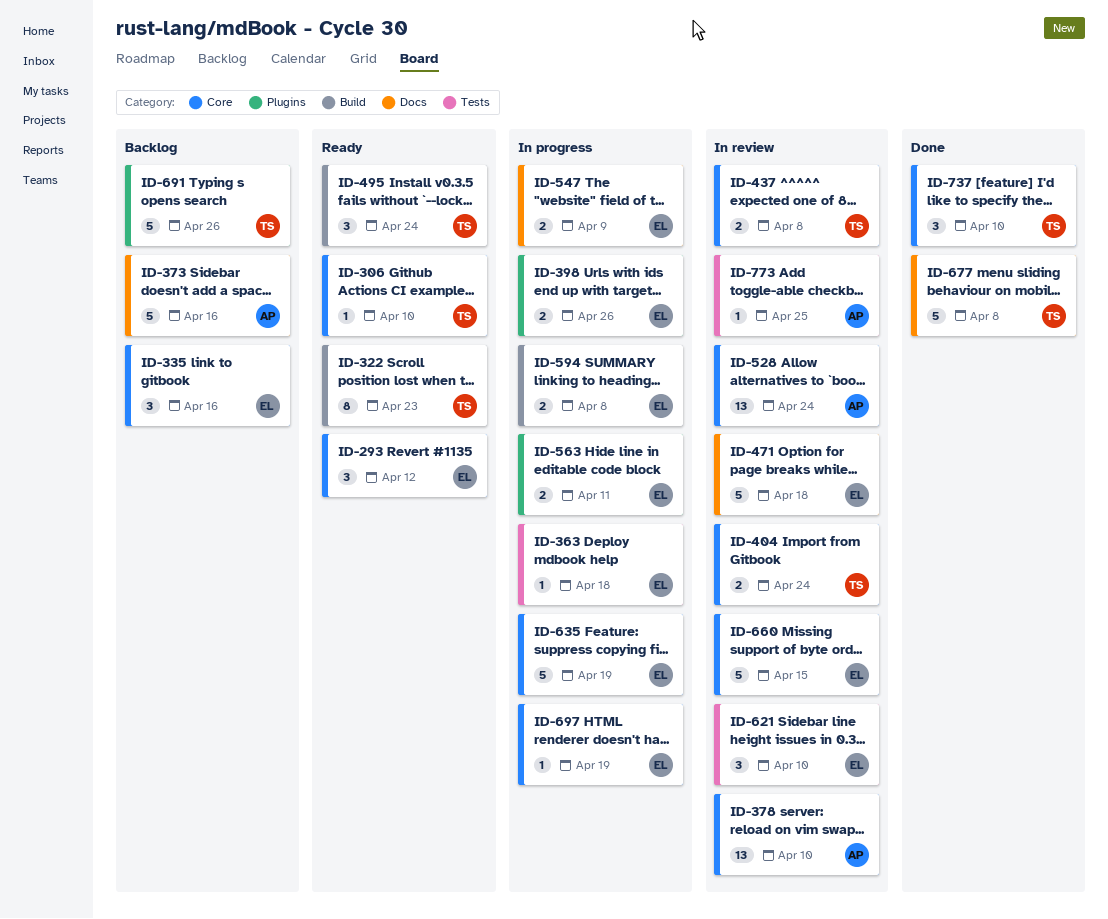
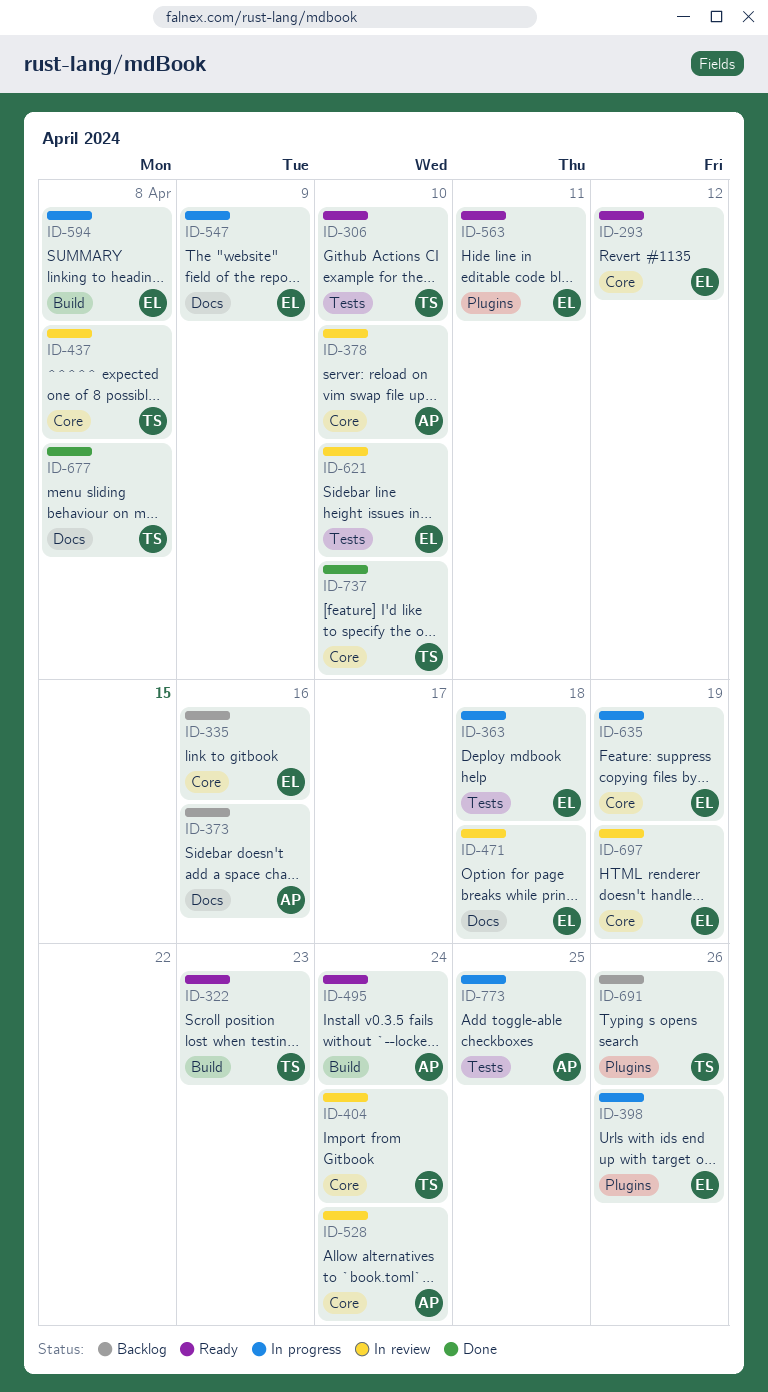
ID-306, label: Core -> Tests
ID-495, owner: TS -> AP
ID-563, status: In progress -> Ready
ID-660: present -> none
ID-697, status: In progress -> In review
ID-773, status: In review -> In progress

